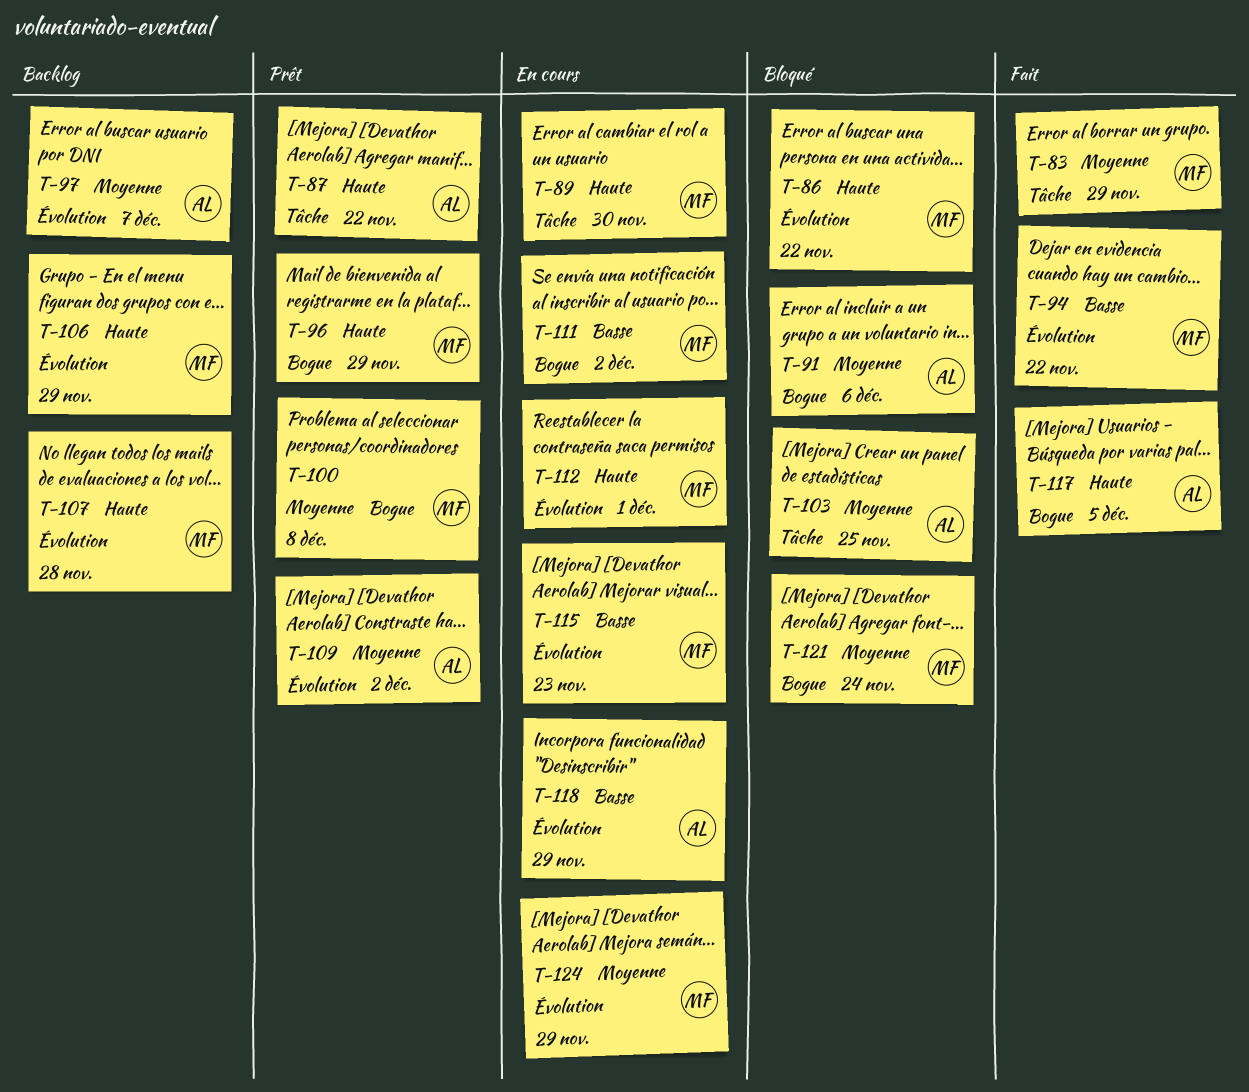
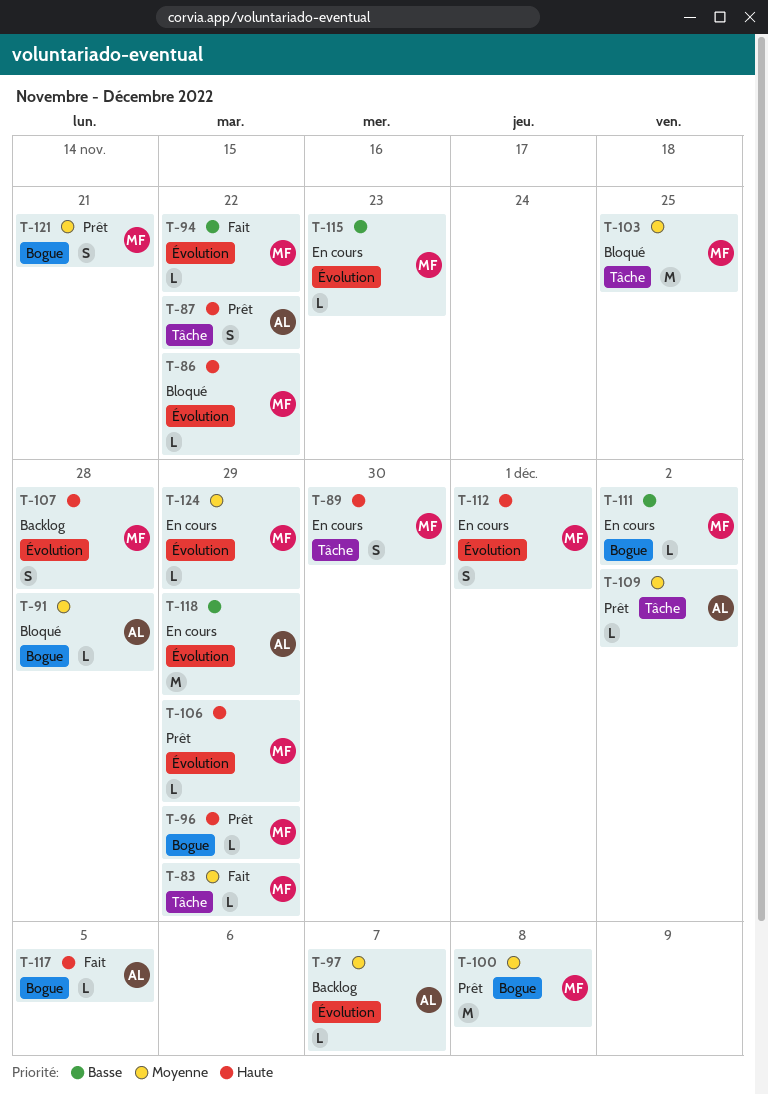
T-91, due: Dec 6 -> Nov 28
T-103, owner: AL -> MF
T-106, status: Backlog -> Prêt
T-109, label: Évolution -> Tâche
T-121, status: Bloqué -> Prêt
T-121, due: Nov 24 -> Nov 21

